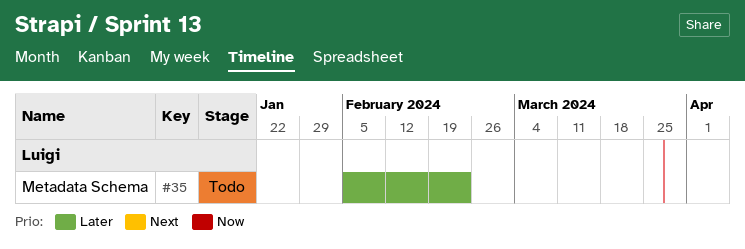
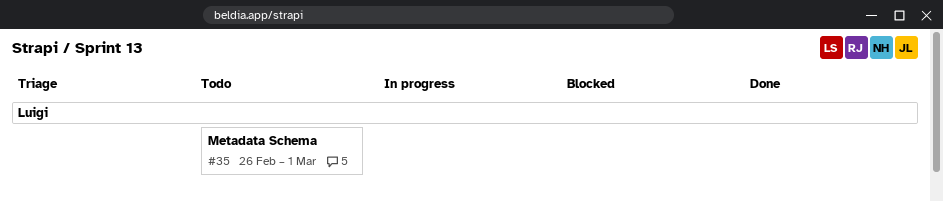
#35, start: Feb 5 -> Feb 26
#35, due: Feb 23 -> Mar 1

